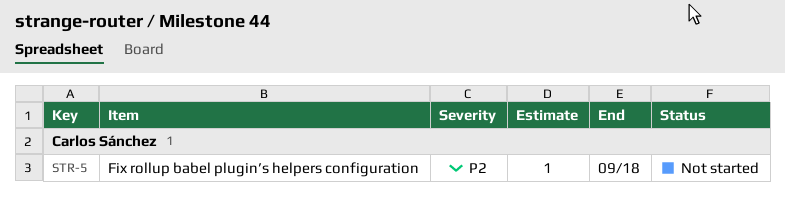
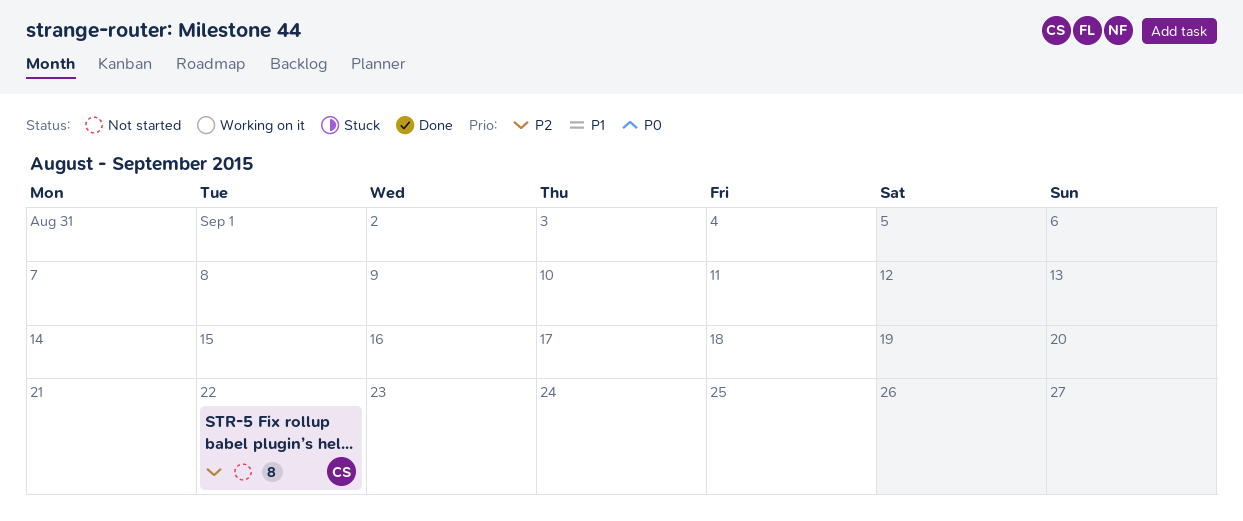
STR-5, estimate: 1 -> 8
STR-5, due: Sep 18 -> Sep 22

